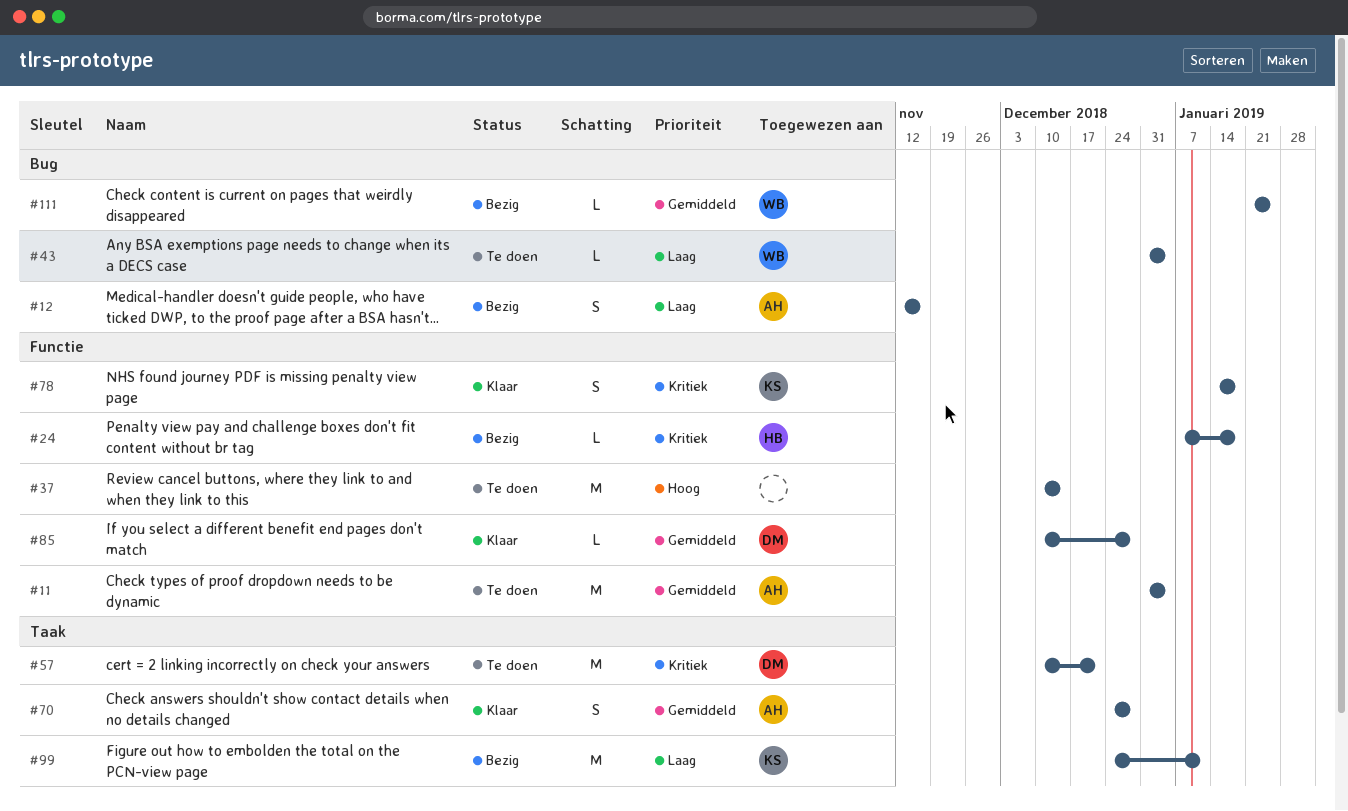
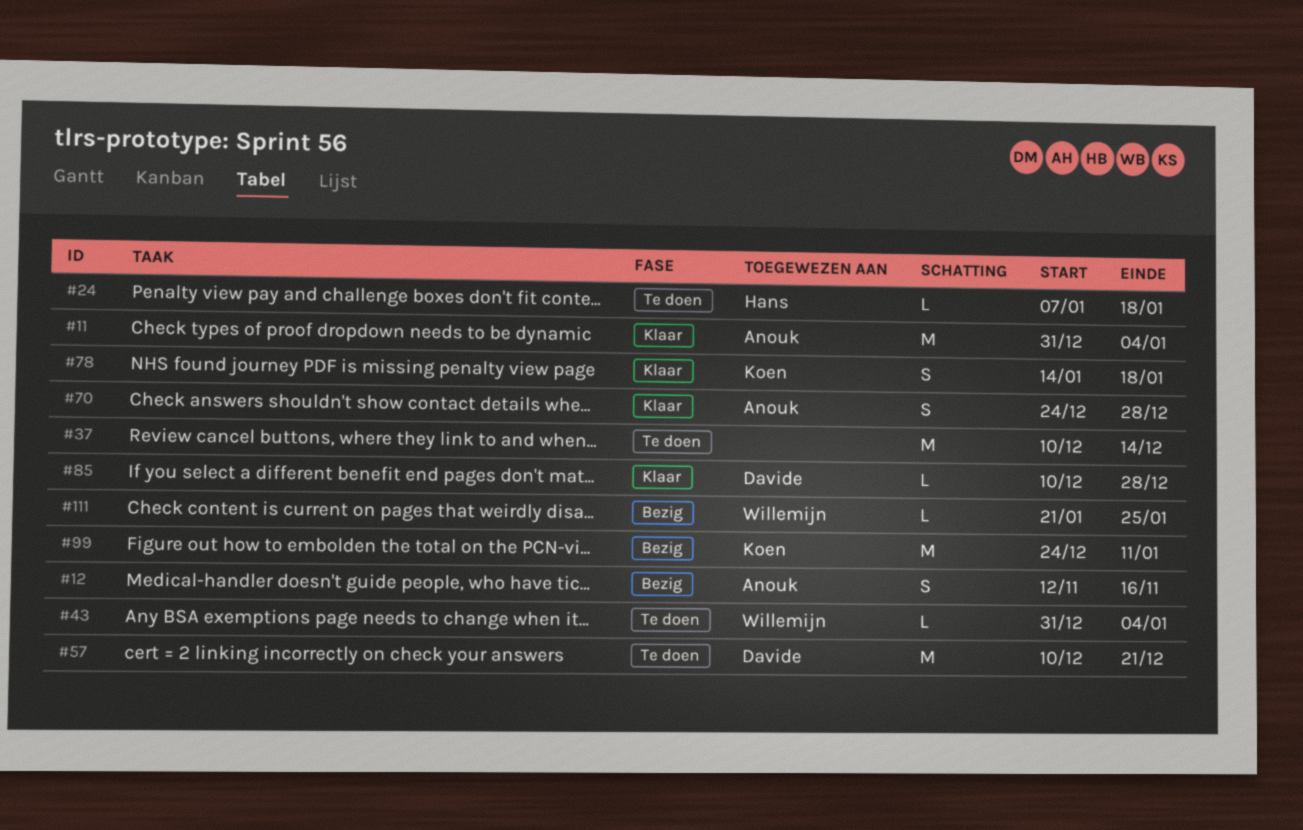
#11, status: Te doen -> Klaar
#24, status: Bezig -> Te doen

